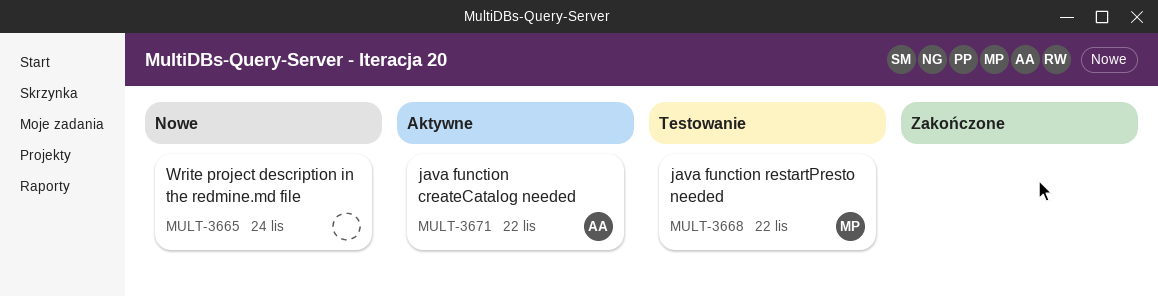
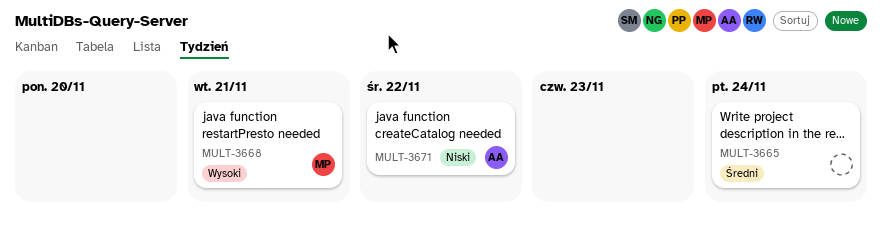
MULT-3668, due: Nov 22 -> Nov 21

